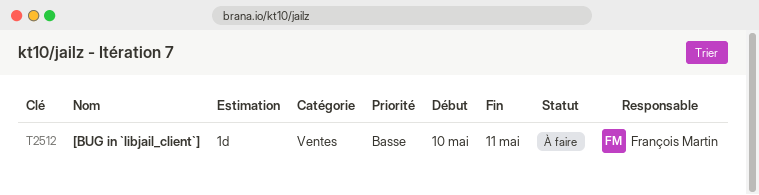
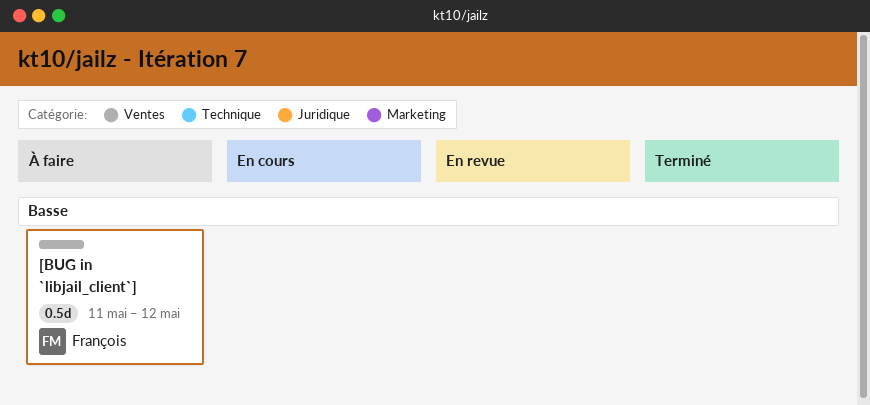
[BUG in `libjail_client`], estimate: 1d -> 0.5d
[BUG in `libjail_client`], start: May 10 -> May 11
[BUG in `libjail_client`], due: May 11 -> May 12

